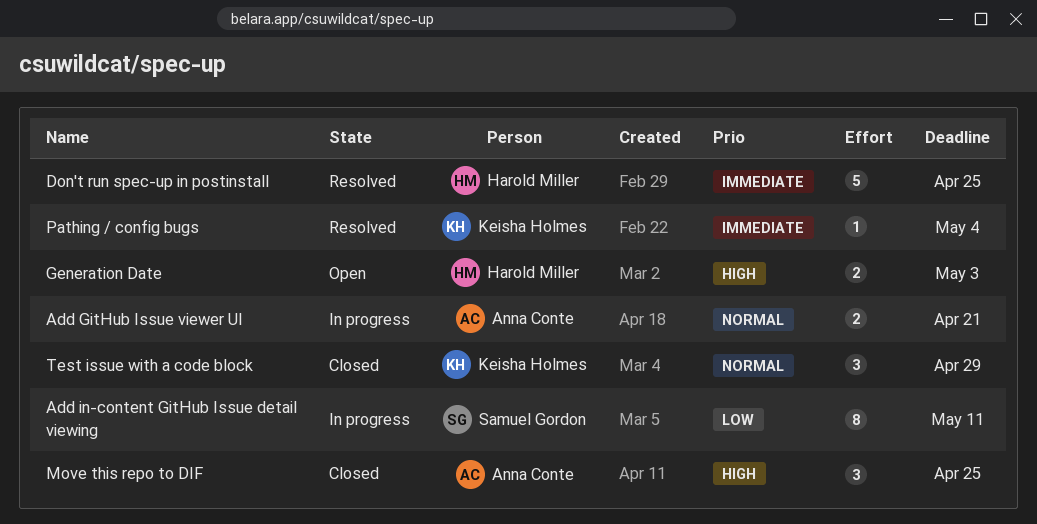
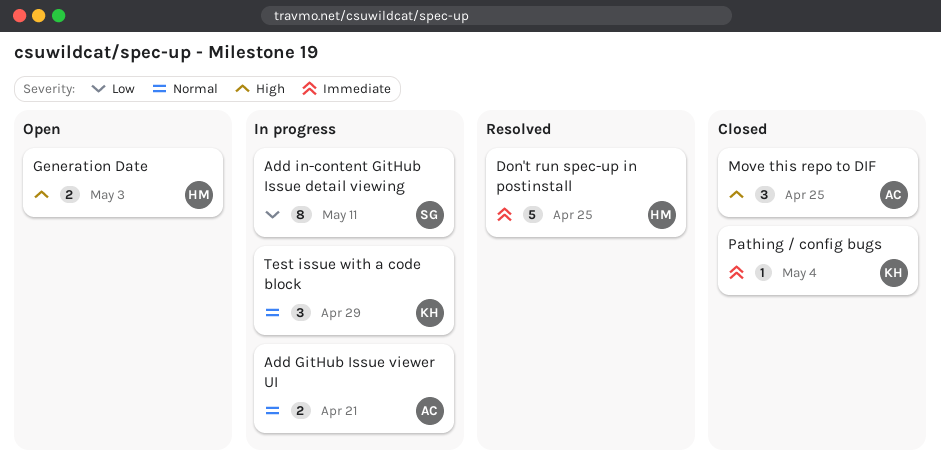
Pathing / config bugs, status: Resolved -> Closed
Test issue with a code block, status: Closed -> In progress

